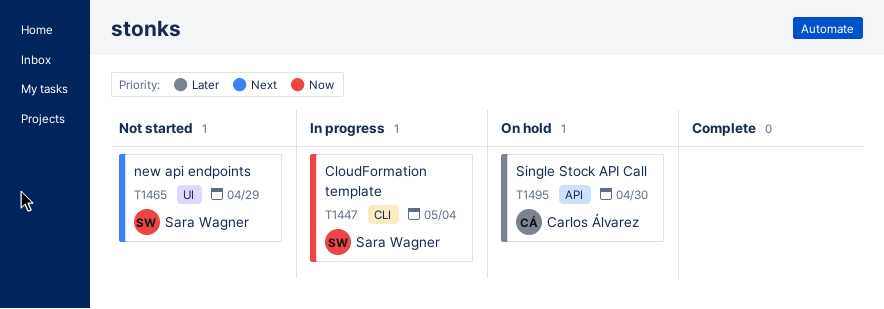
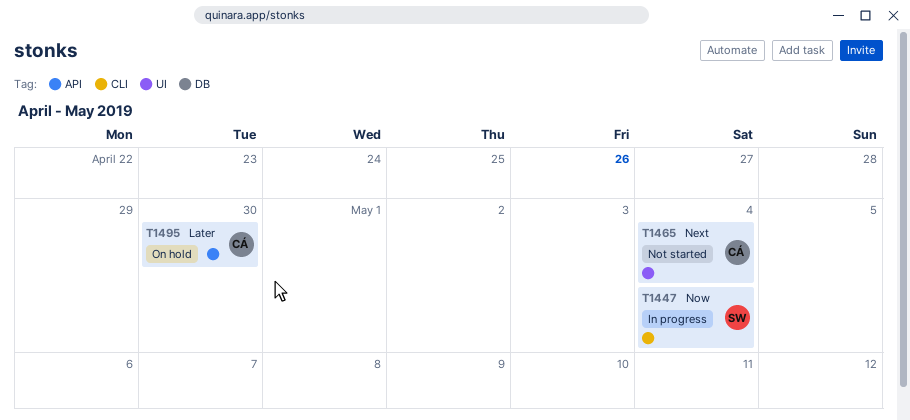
T1465, owner: Sara Wagner -> Carlos Álvarez
T1465, due: Apr 29 -> May 4

